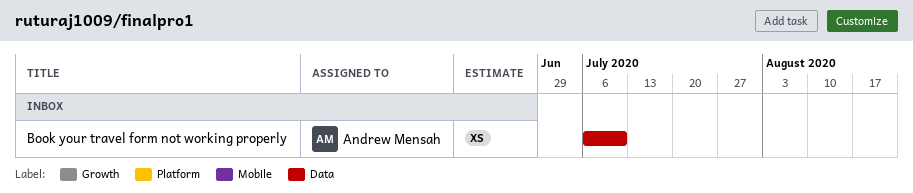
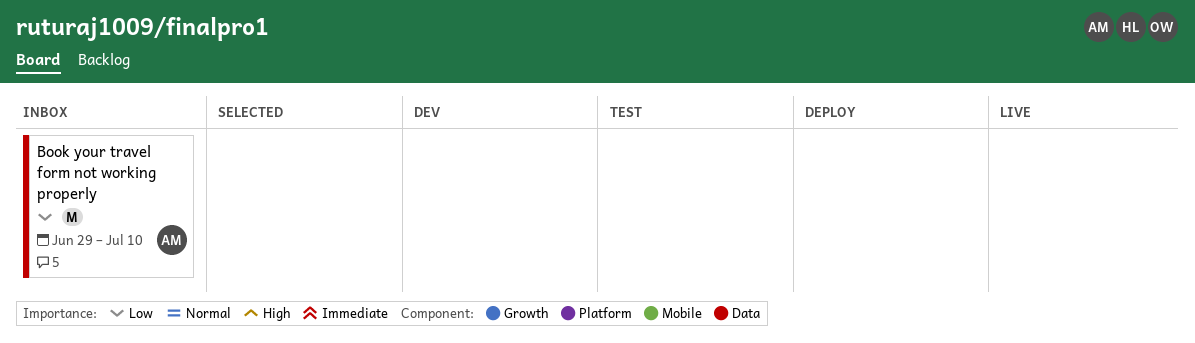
Book your travel form not working properly, estimate: XS -> M
Book your travel form not working properly, start: Jul 6 -> Jun 29

